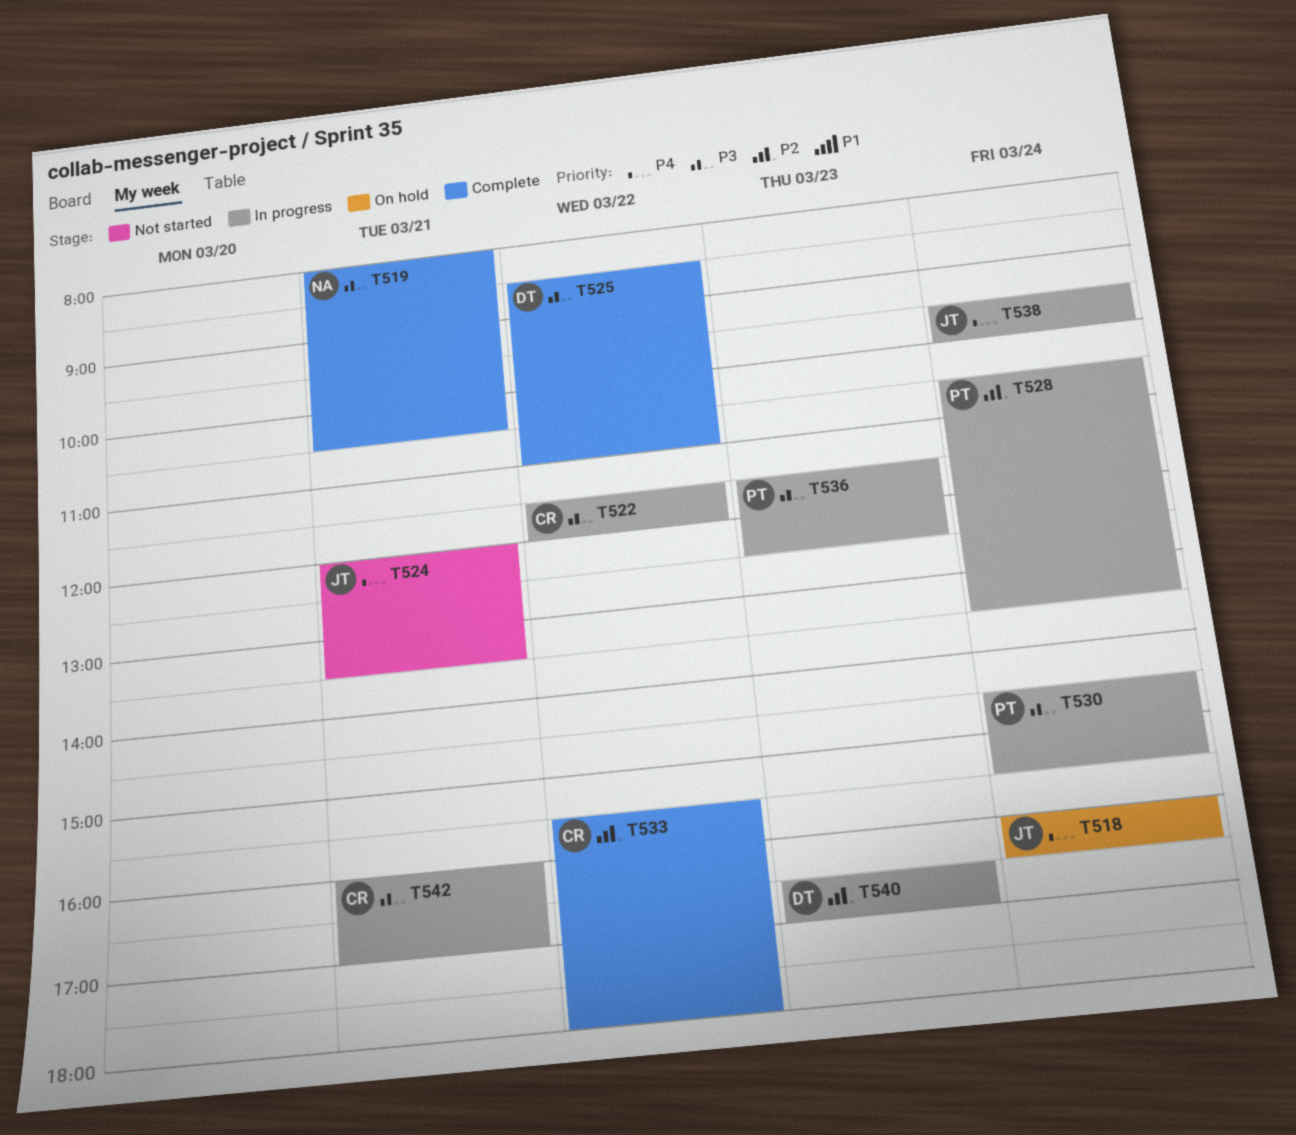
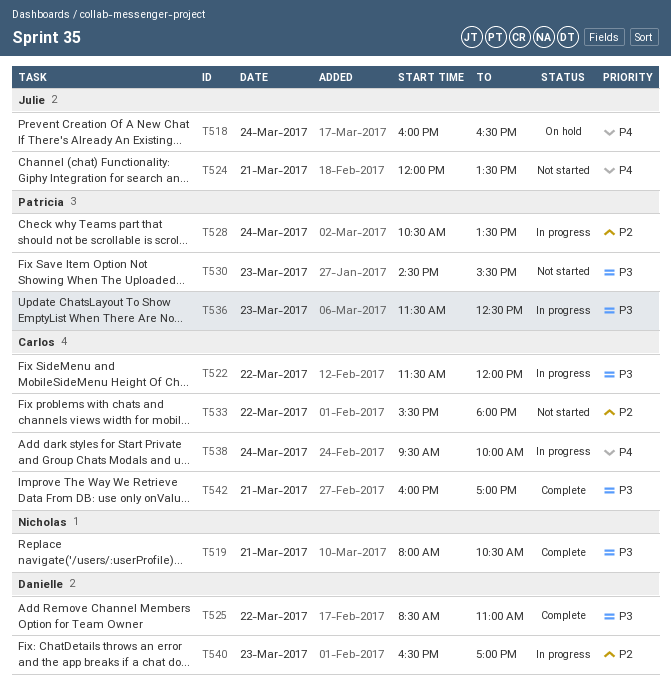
T530, status: In progress -> Not started
T530, day: Mar 24 -> Mar 23
T533, status: Complete -> Not started
T538, owner: Julie -> Carlos
T542, status: In progress -> Complete

